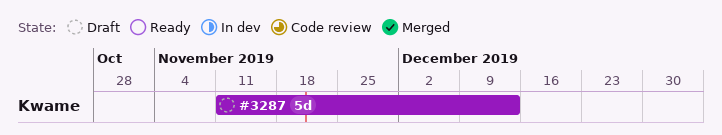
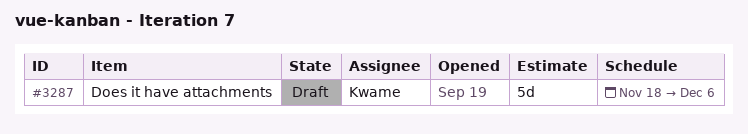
#3287, start: Nov 11 -> Nov 18
#3287, due: Dec 13 -> Dec 6

